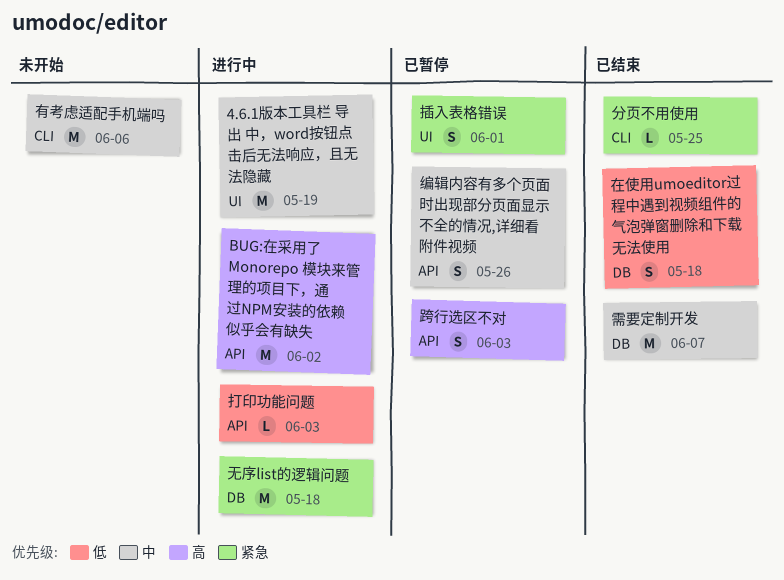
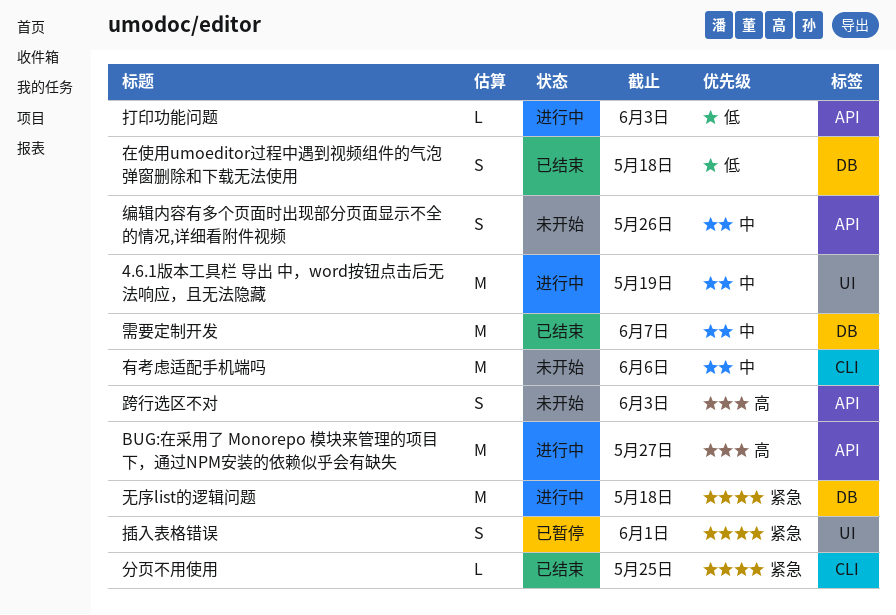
BUG:在采用了 Monorepo 模块来管理的项目下，通过NPM安装的依赖似乎会有缺失, due: Jun 2 -> May 27
编辑内容有多个页面时出现部分页面显示不全的情况,详细看附件视频, status: 已暂停 -> 未开始
跨行选区不对, status: 已暂停 -> 未开始

